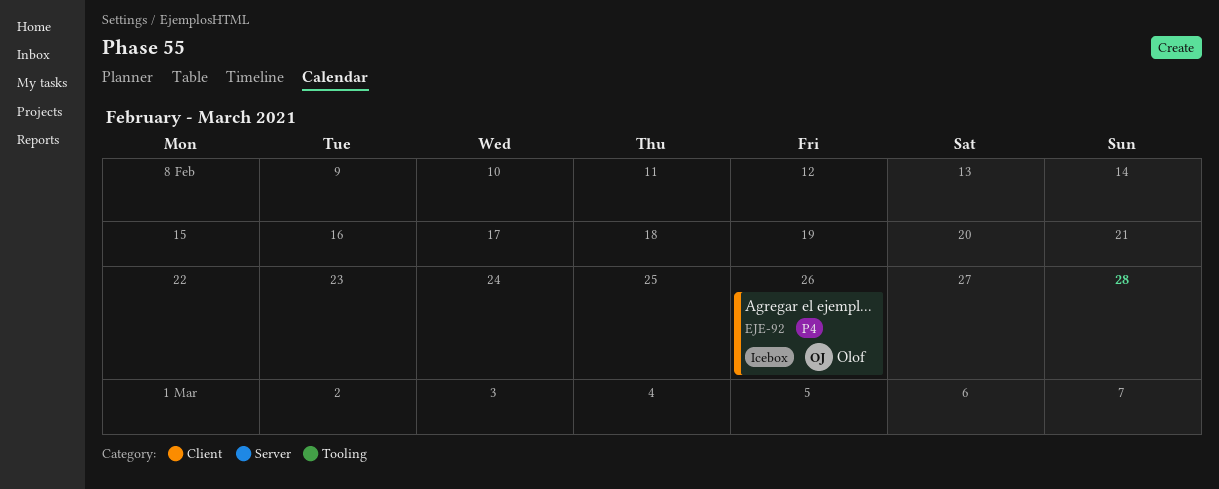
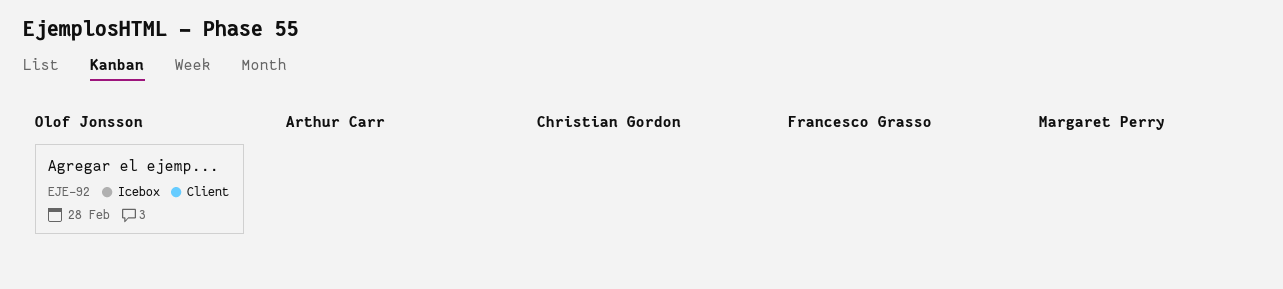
EJE-92, due: Feb 26 -> Feb 28

